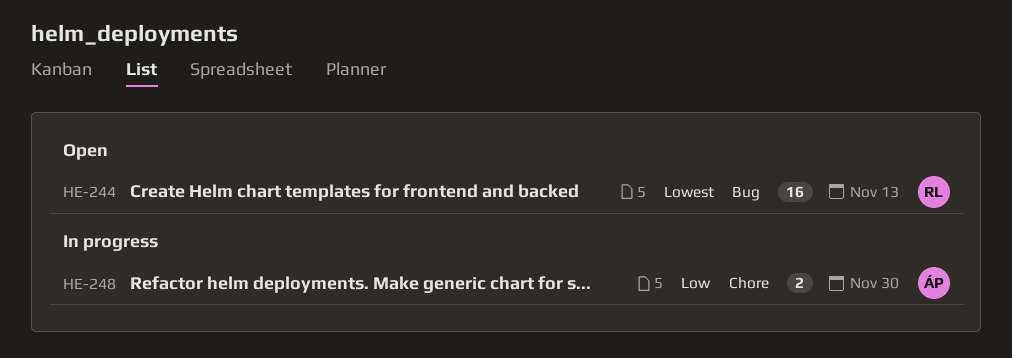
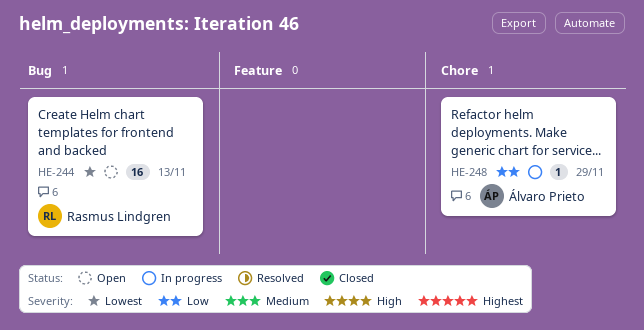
HE-248, estimate: 2 -> 1
HE-248, due: Nov 30 -> Nov 29

